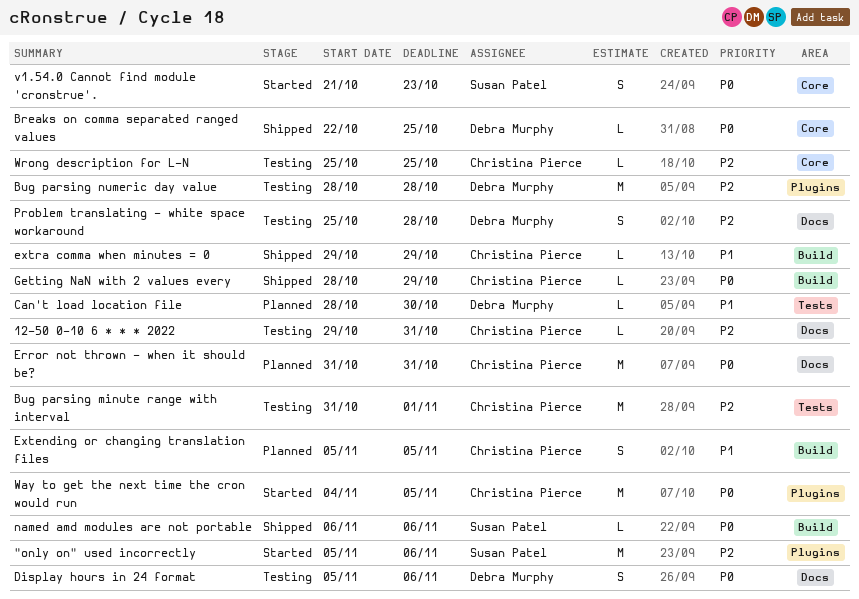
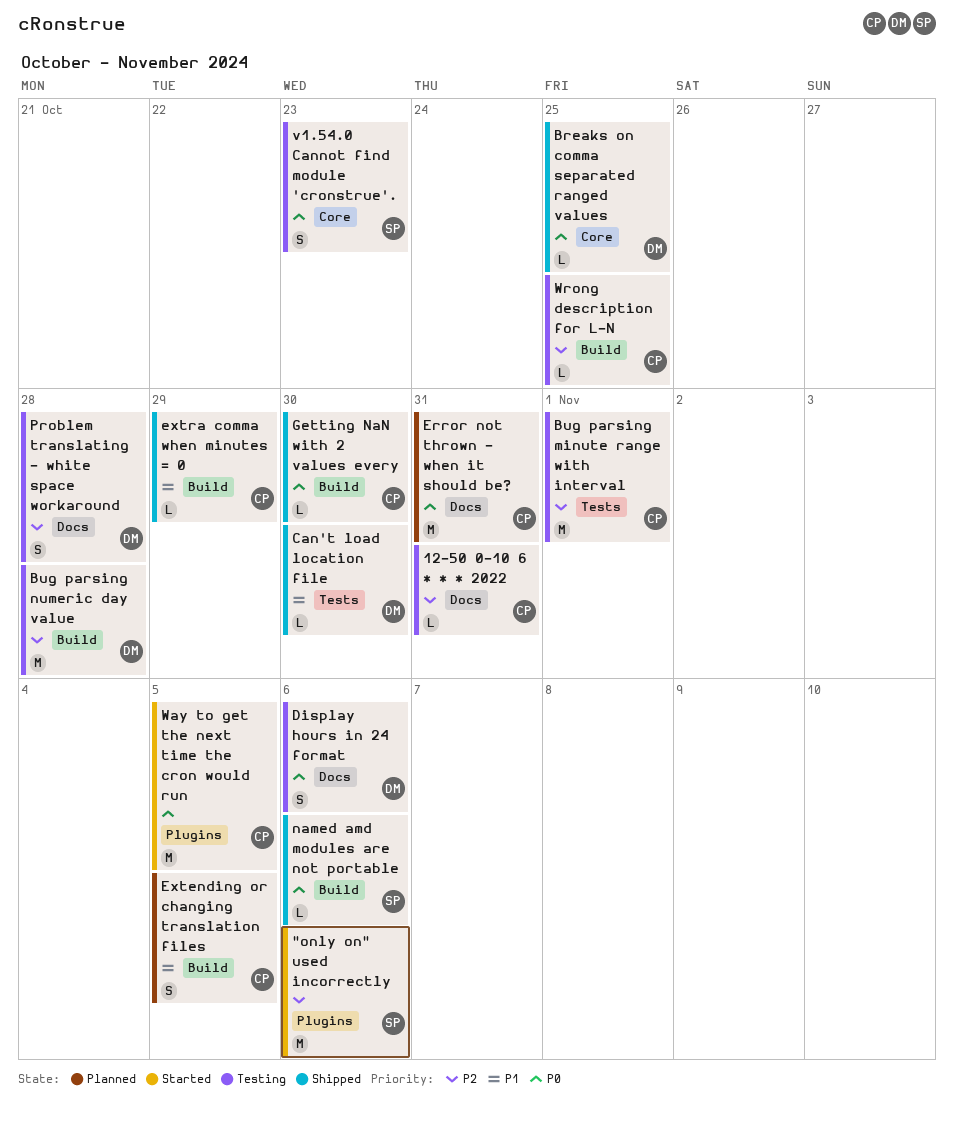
Bug parsing numeric day value, label: Plugins -> Build
Can't load location file, status: Planned -> Shipped
Getting NaN with 2 values every, due: Oct 29 -> Oct 30
v1.54.0 Cannot find module 'cronstrue'., status: Started -> Testing
Wrong description for L-N, label: Core -> Build

